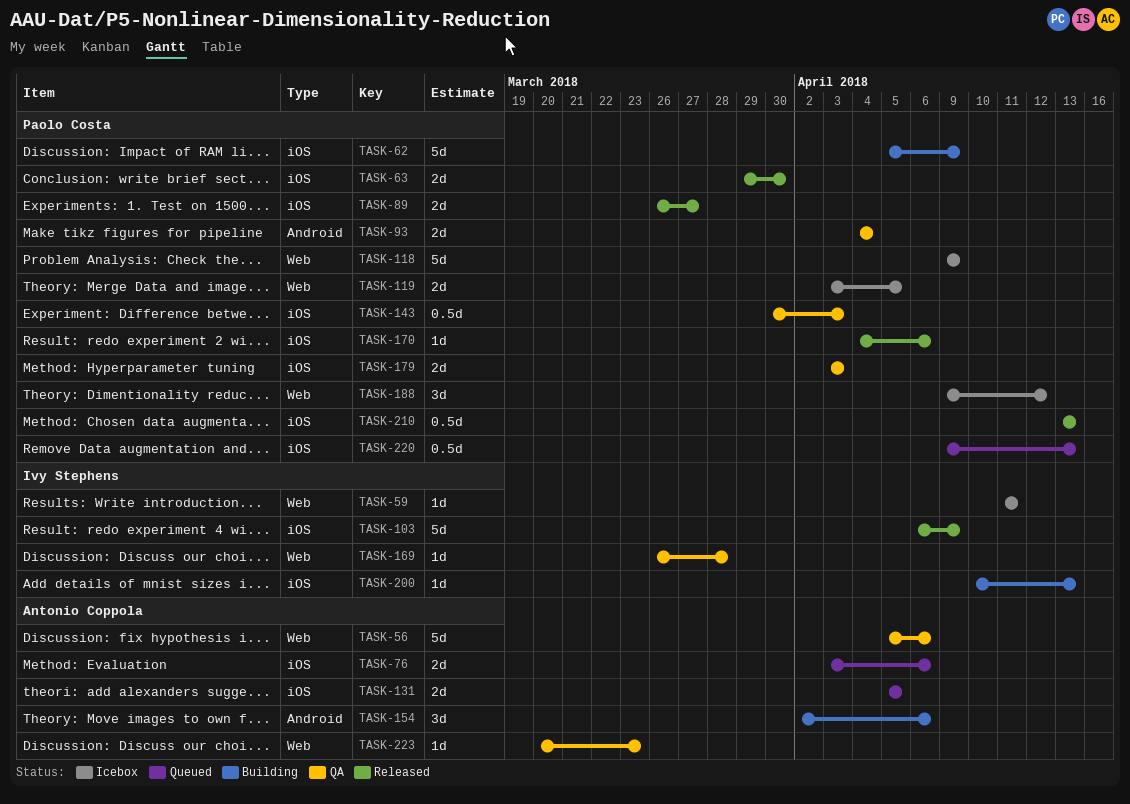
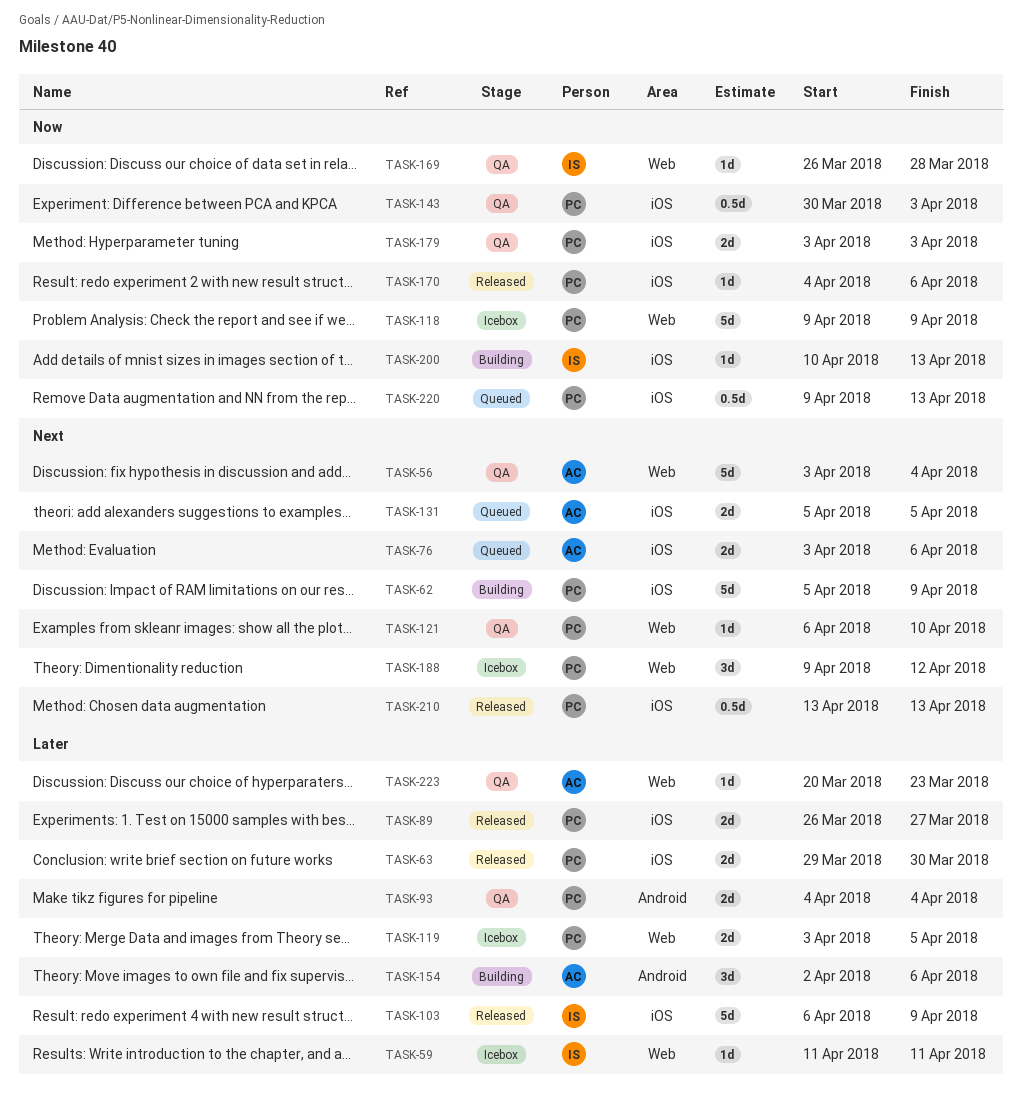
TASK-56, start: Apr 5 -> Apr 3
TASK-56, due: Apr 6 -> Apr 4
TASK-121: none -> present

